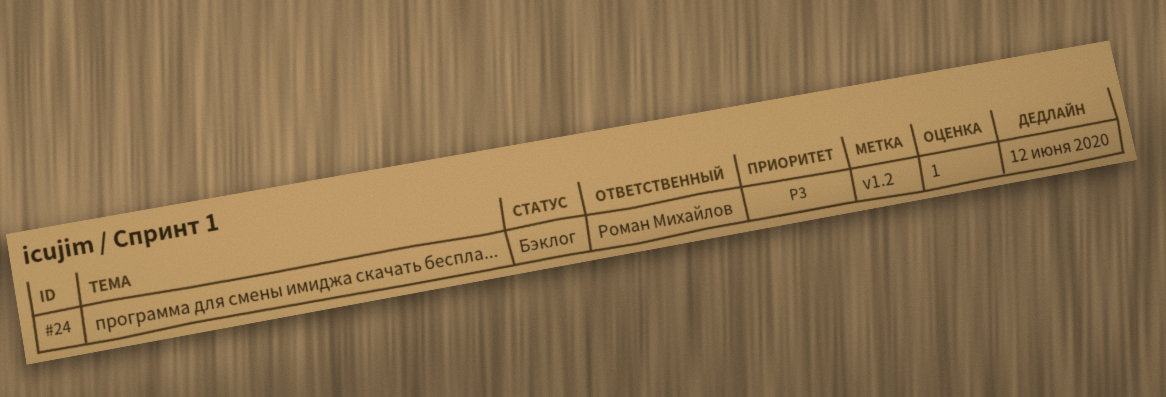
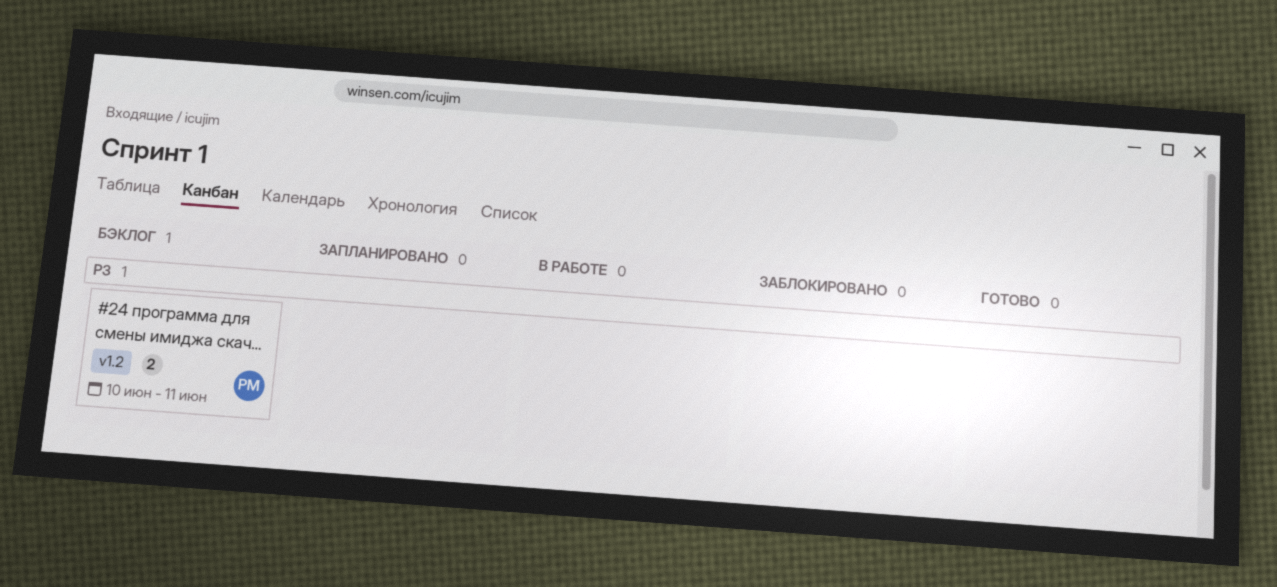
#24, estimate: 1 -> 2
#24, due: Jun 12 -> Jun 11

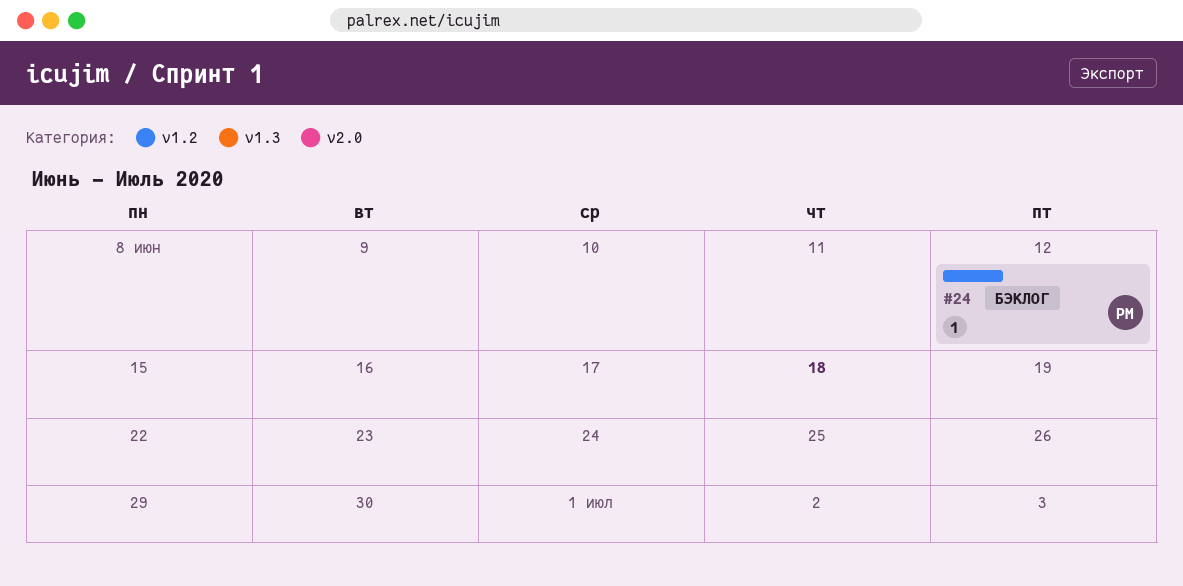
#24, estimate: 2 -> 1
#24, due: Jun 11 -> Jun 12

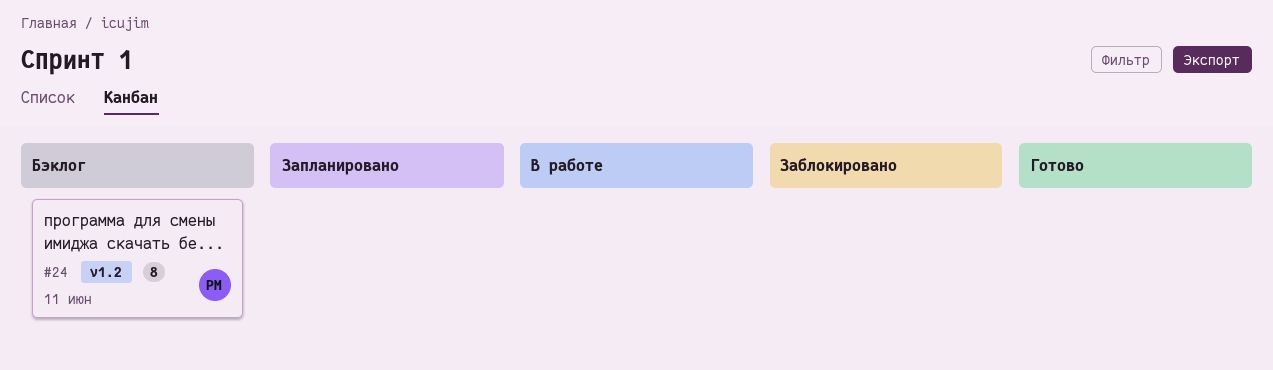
#24, estimate: 1 -> 8
#24, due: Jun 12 -> Jun 11

